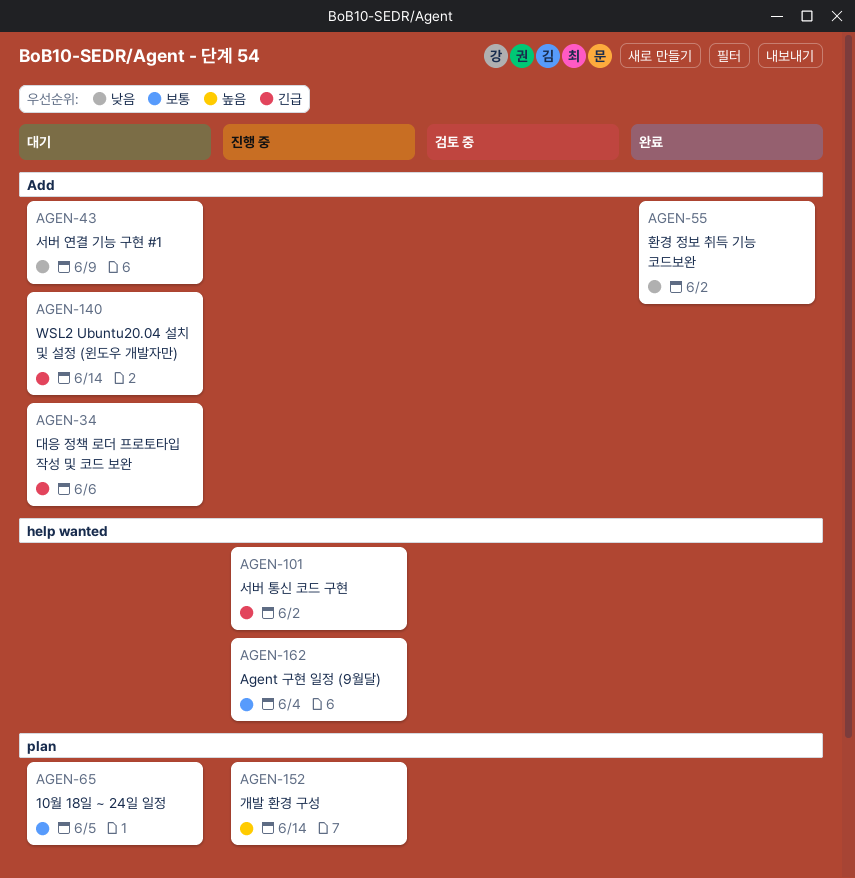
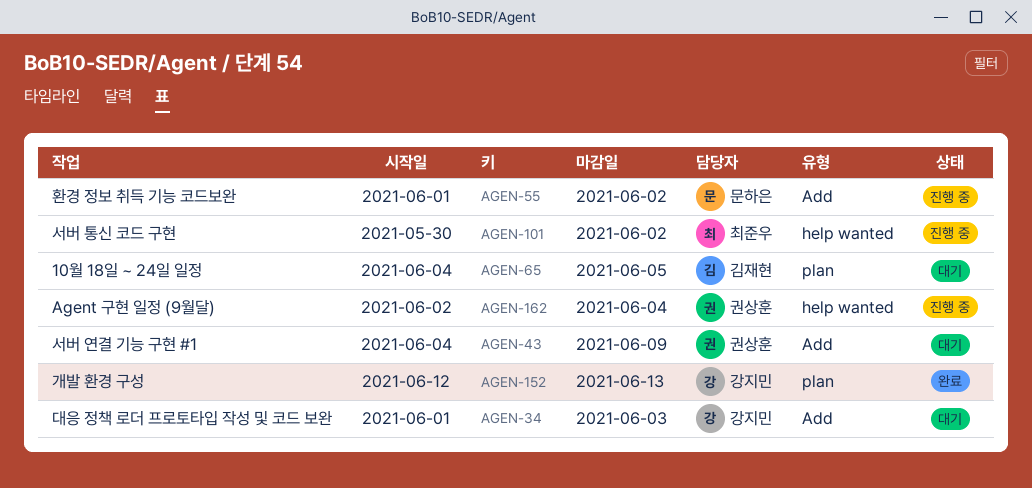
AGEN-34, due: Jun 6 -> Jun 3
AGEN-55, status: 완료 -> 진행 중
AGEN-140: present -> none
AGEN-152, status: 진행 중 -> 완료
AGEN-152, due: Jun 14 -> Jun 13

